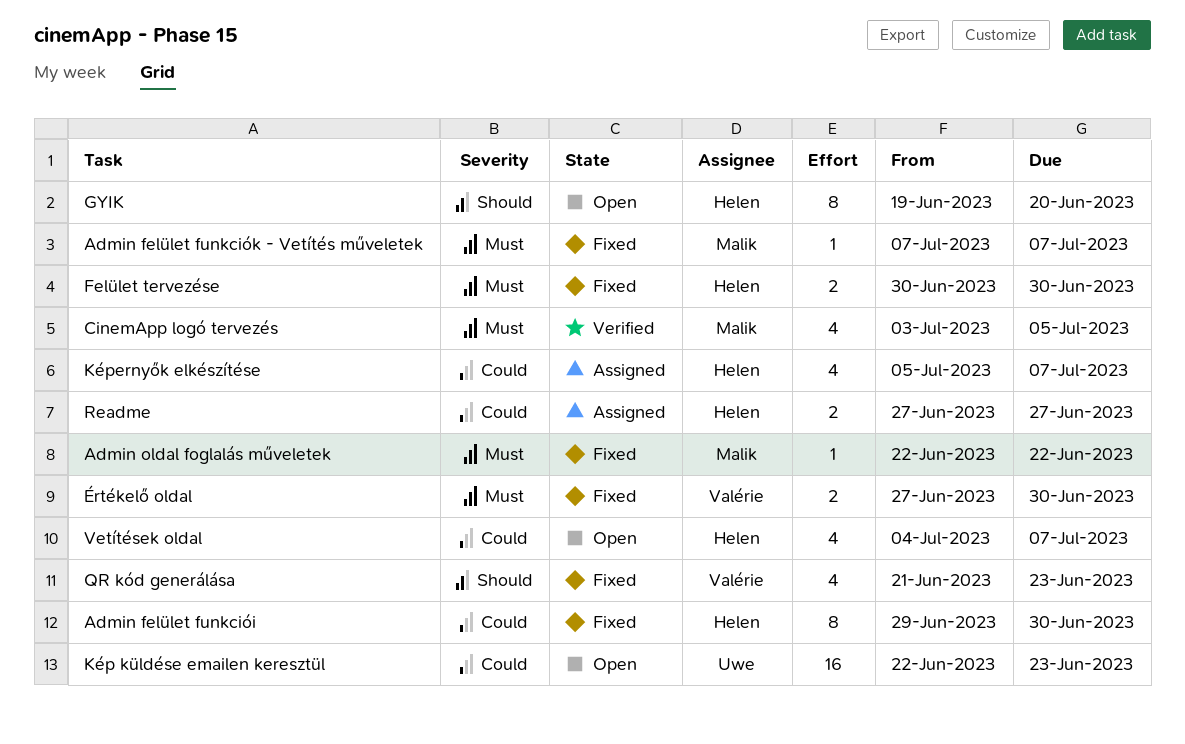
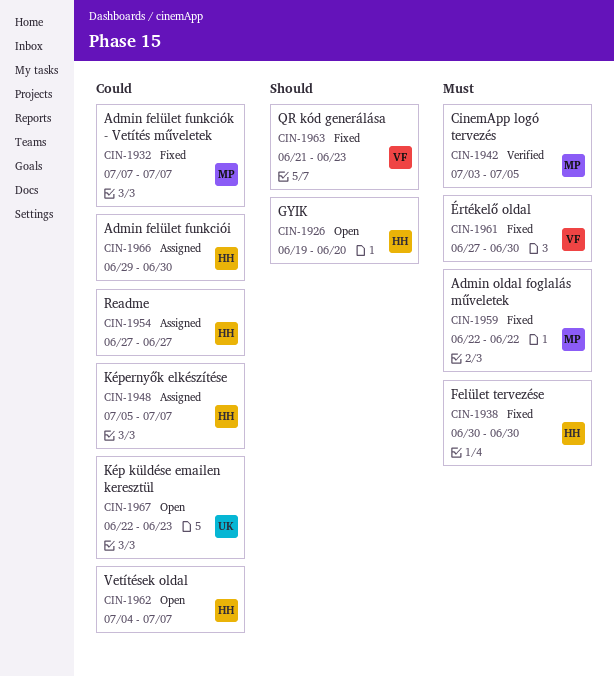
Admin felület funkciói, status: Fixed -> Assigned
Admin felület funkciók - Vetítés műveletek, priority: Must -> Could

